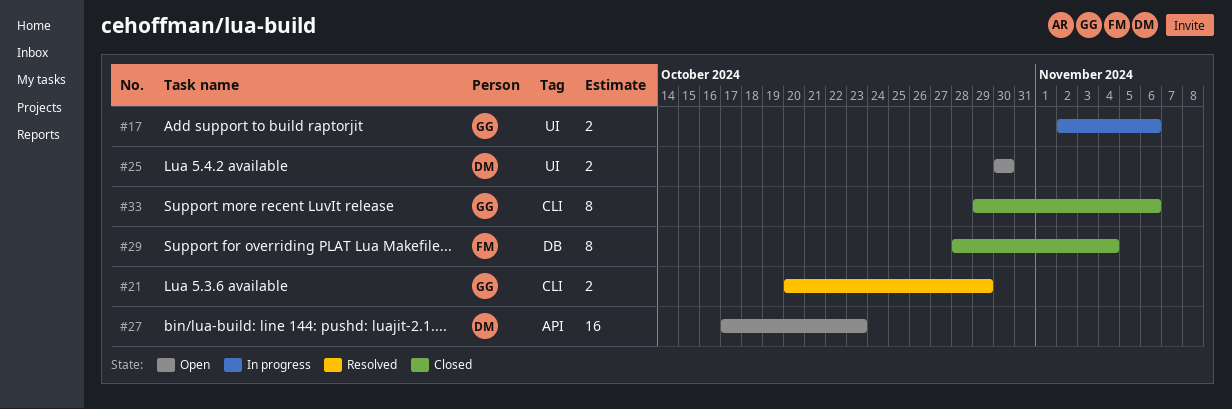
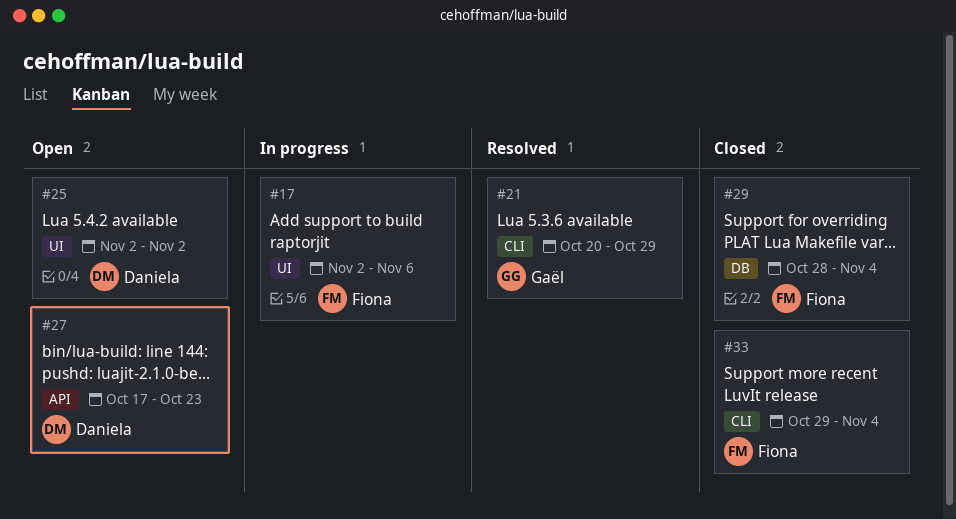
#17, owner: Gaël -> Fiona
#25, start: Oct 30 -> Nov 2
#25, due: Oct 30 -> Nov 2
#33, owner: Gaël -> Fiona
#33, due: Nov 6 -> Nov 4

